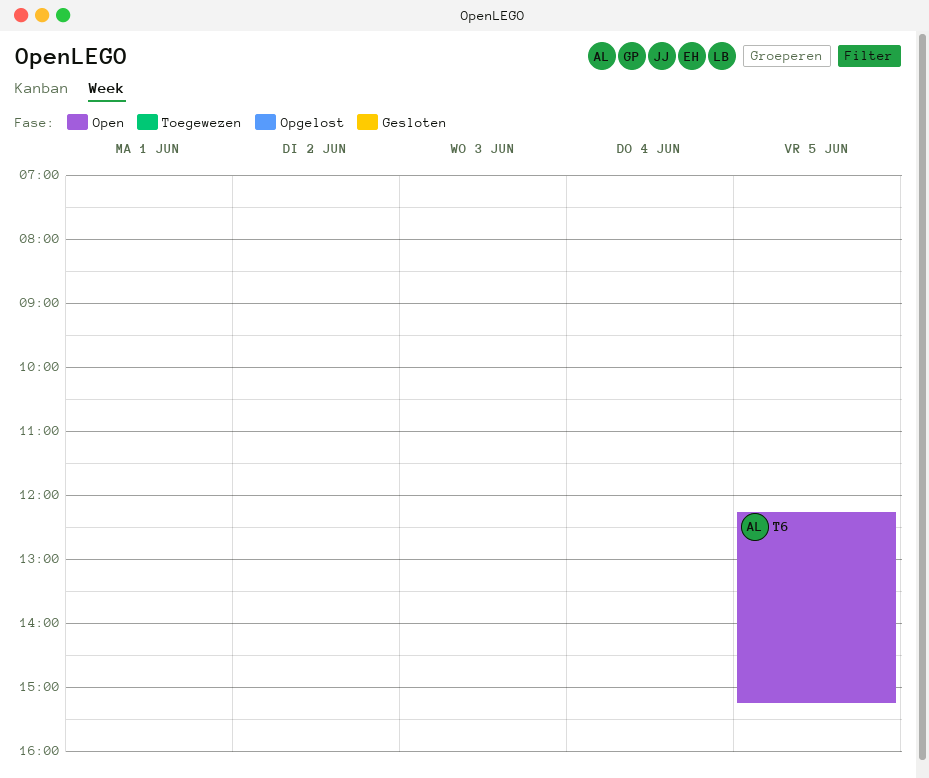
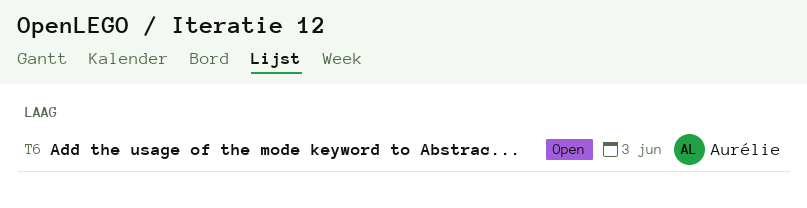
T6, day: Jun 5 -> Jun 3

